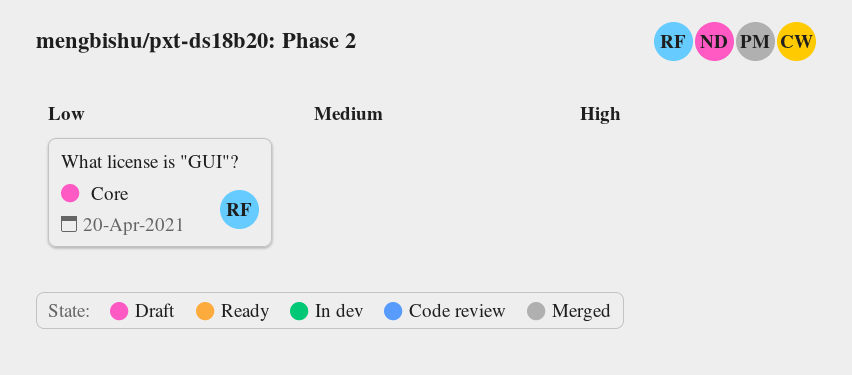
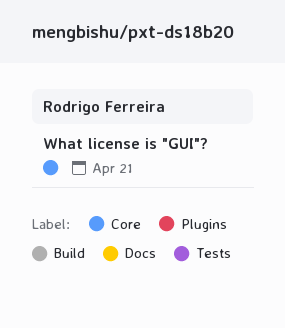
What license is "GUI"?, due: Apr 20 -> Apr 21

